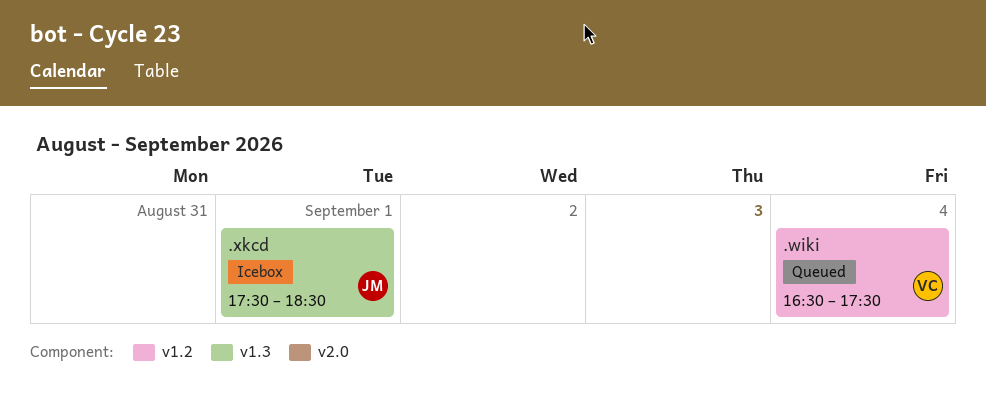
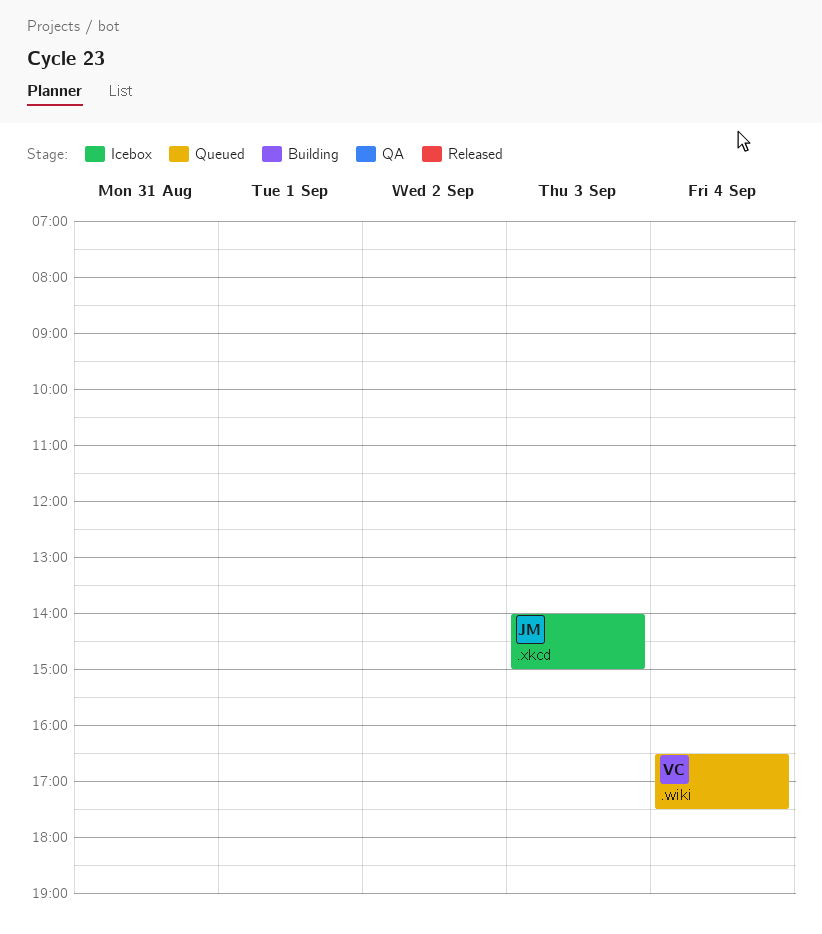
.xkcd, day: Sep 1 -> Sep 3
.xkcd, begins: 17:30 -> 14:00
.xkcd, ends: 18:30 -> 15:00

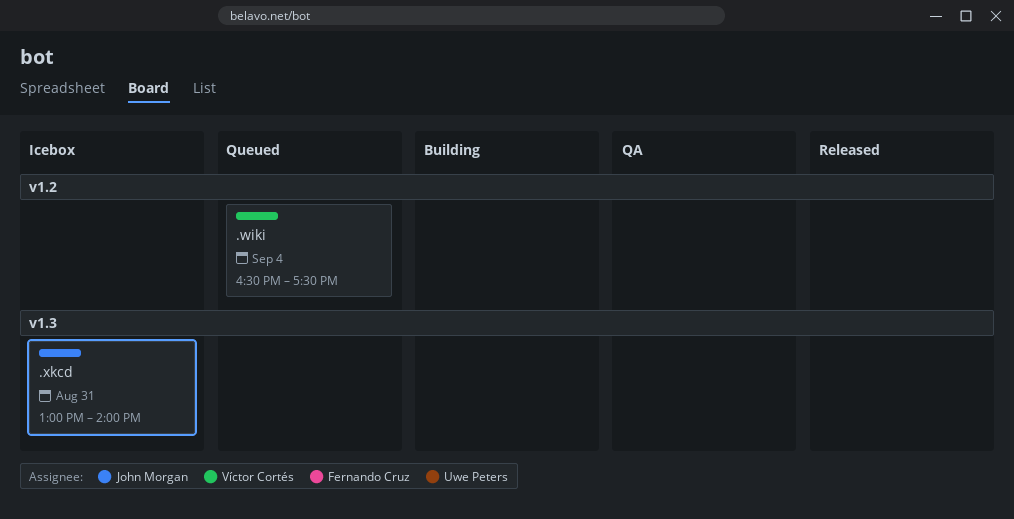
.xkcd, day: Sep 3 -> Aug 31
.xkcd, begins: 14:00 -> 13:00
.xkcd, ends: 15:00 -> 14:00

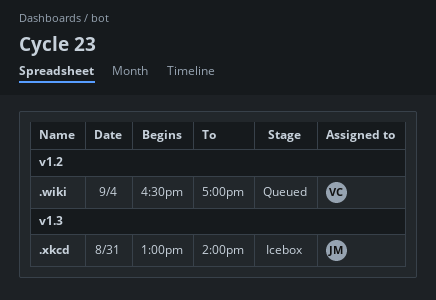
.wiki, ends: 17:30 -> 17:00

